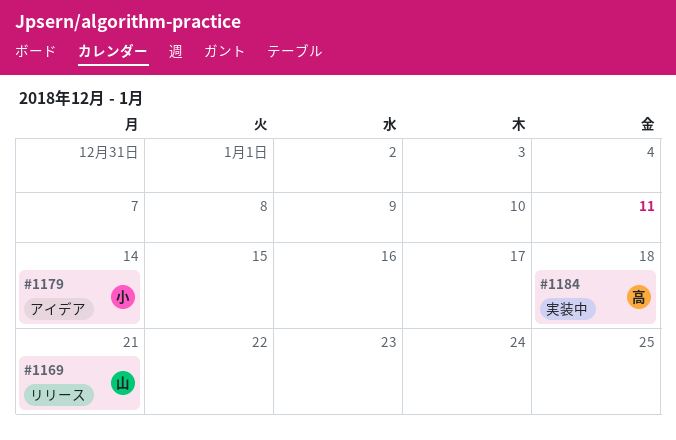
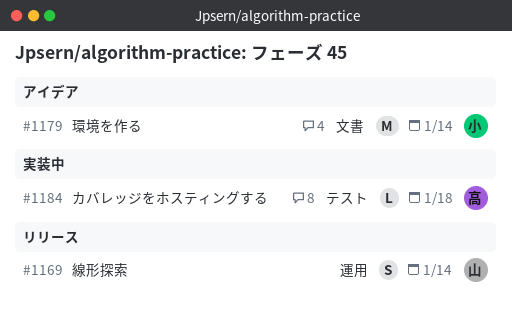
#1169, due: Jan 21 -> Jan 14

